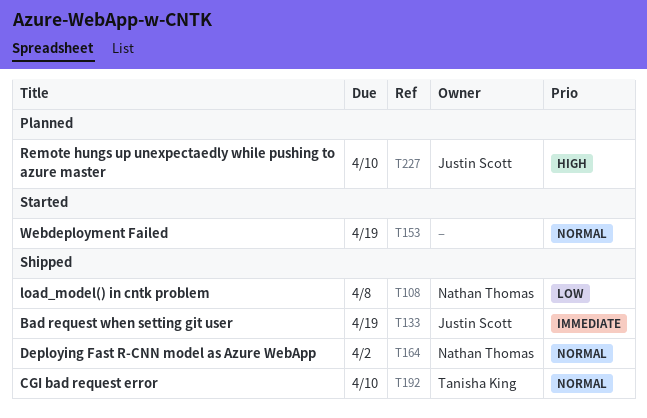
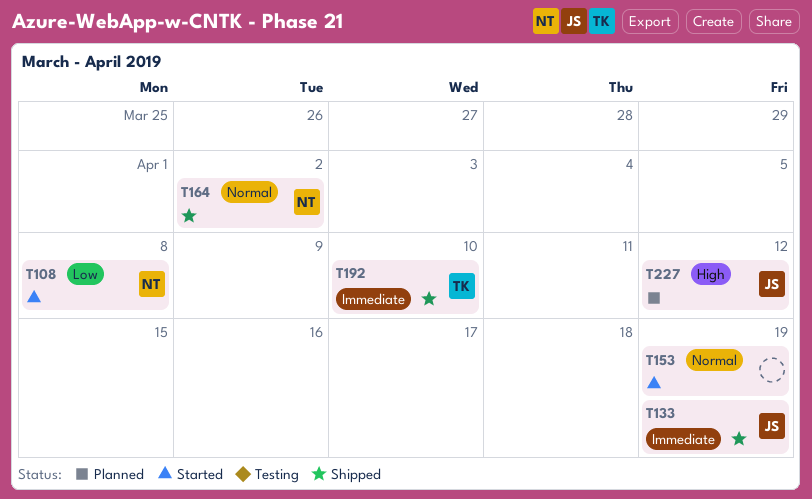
T108, status: Shipped -> Started
T192, priority: Normal -> Immediate
T227, due: Apr 10 -> Apr 12

